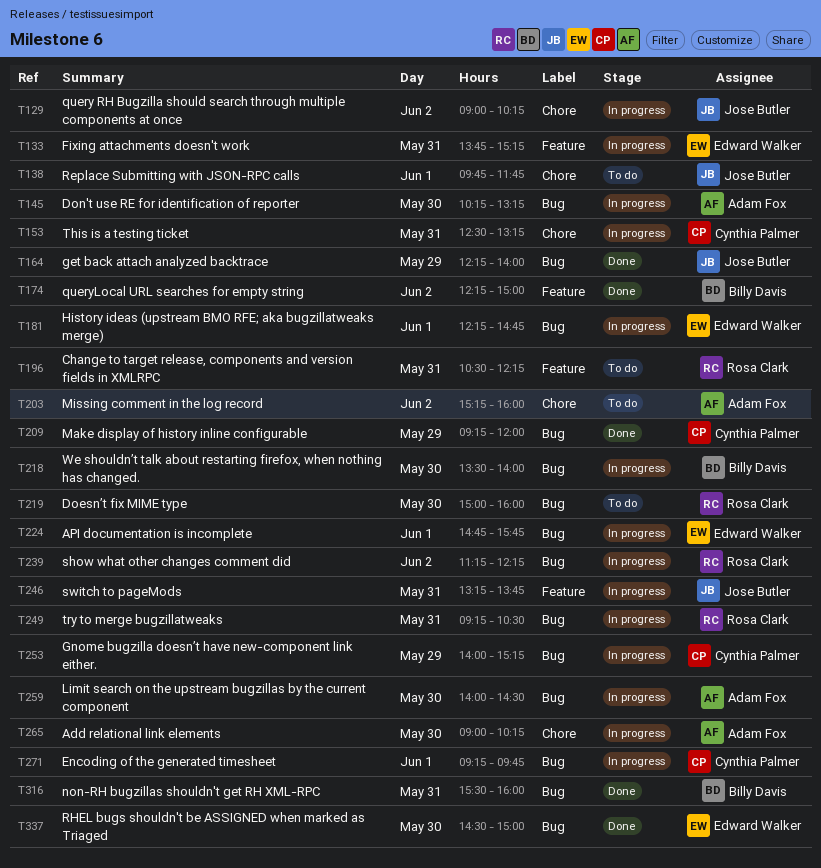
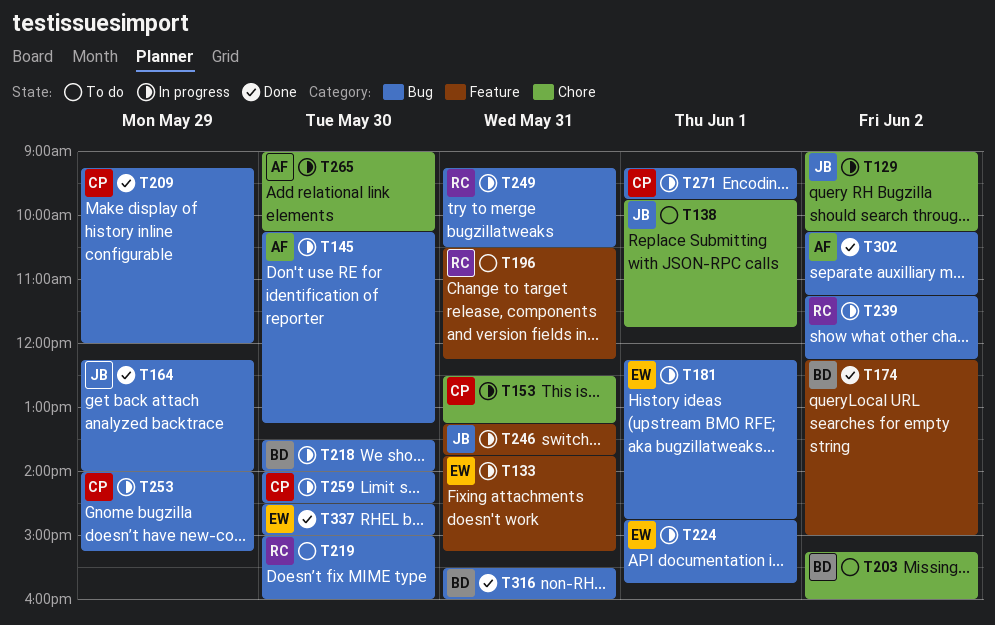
T203, owner: Adam Fox -> Billy Davis
T259, owner: Adam Fox -> Cynthia Palmer
T302: none -> present

